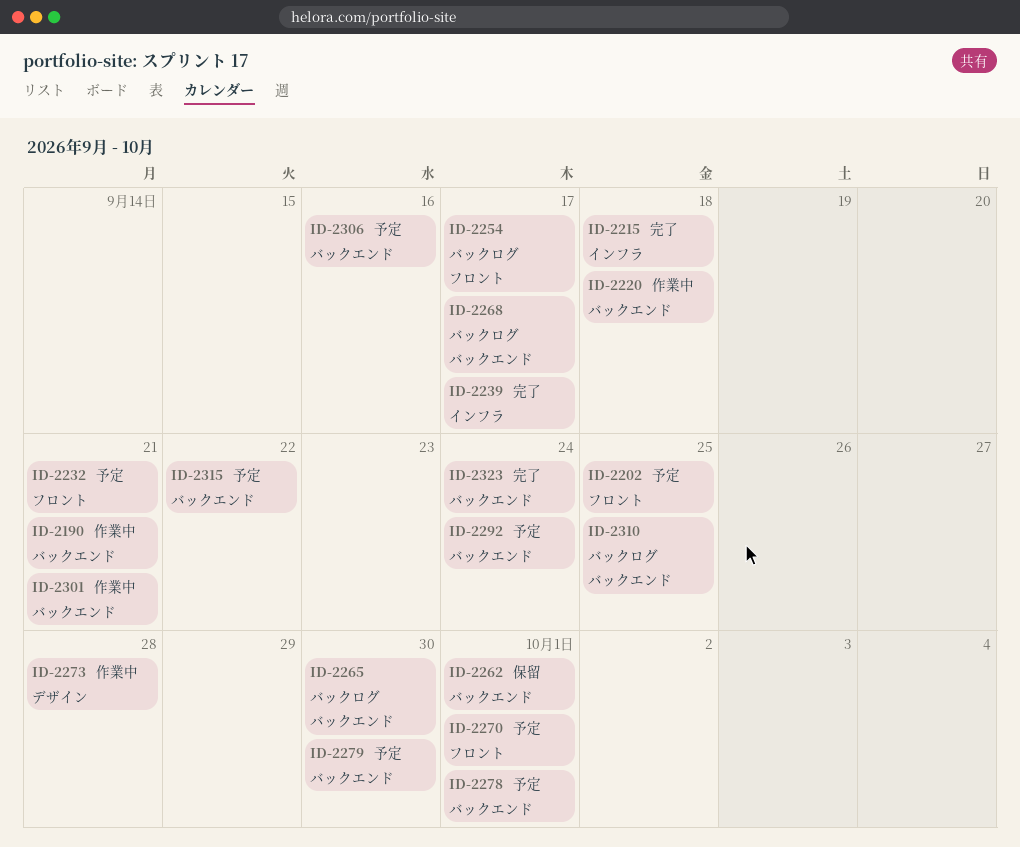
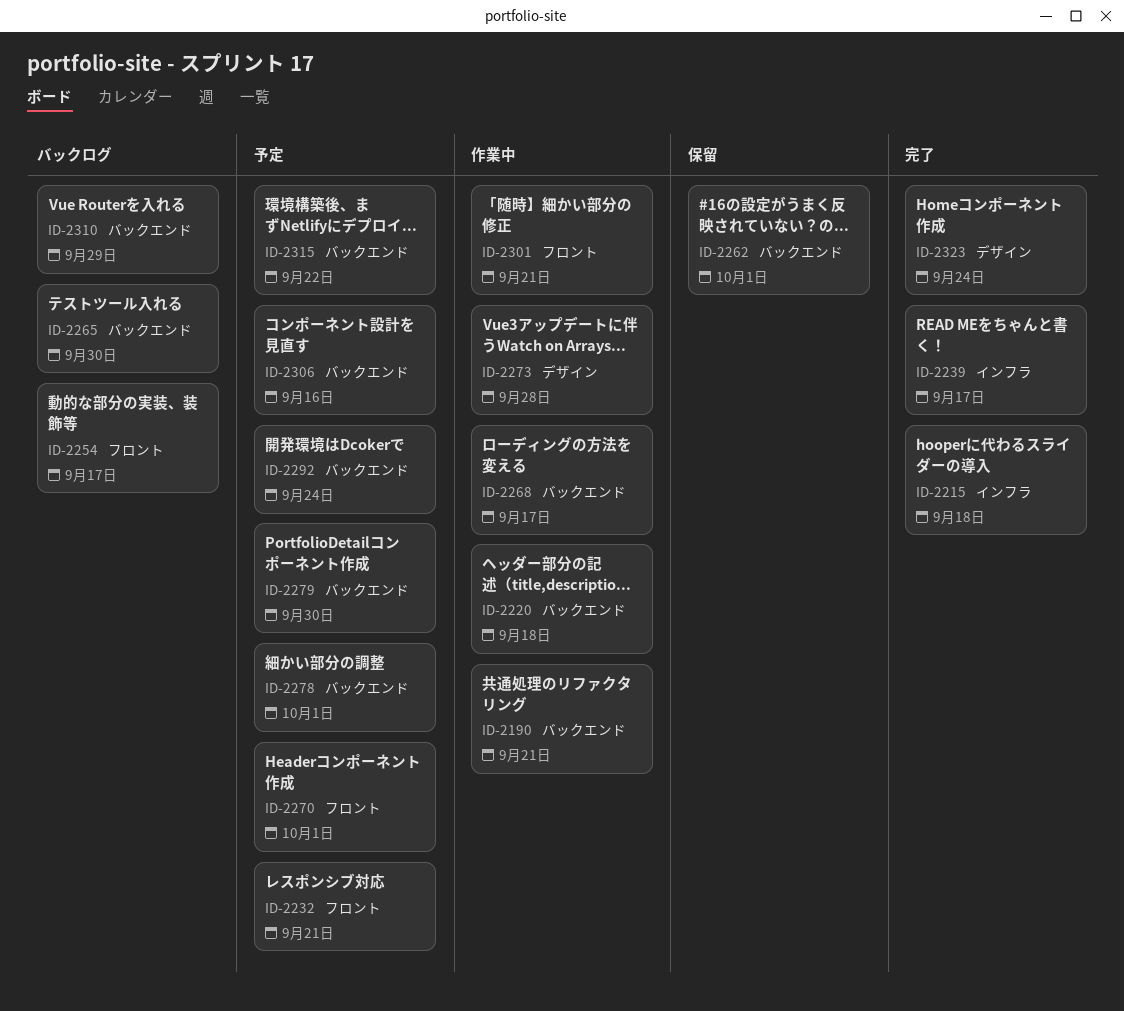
ID-2202: present -> none
ID-2268, status: バックログ -> 作業中
ID-2301, label: バックエンド -> フロント
ID-2310, due: Sep 25 -> Sep 29
ID-2323, label: バックエンド -> デザイン

